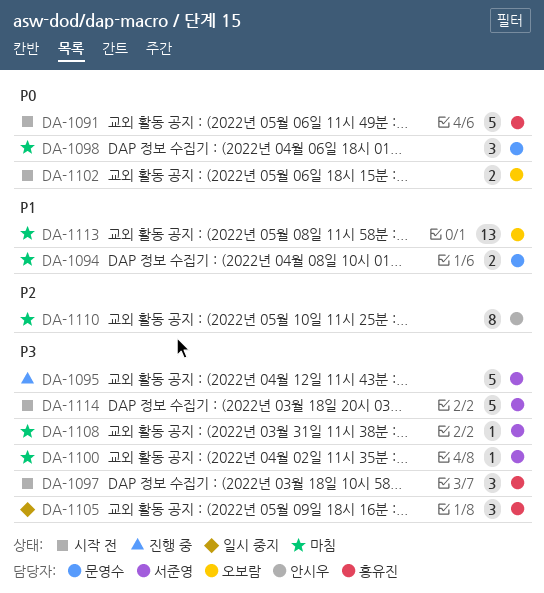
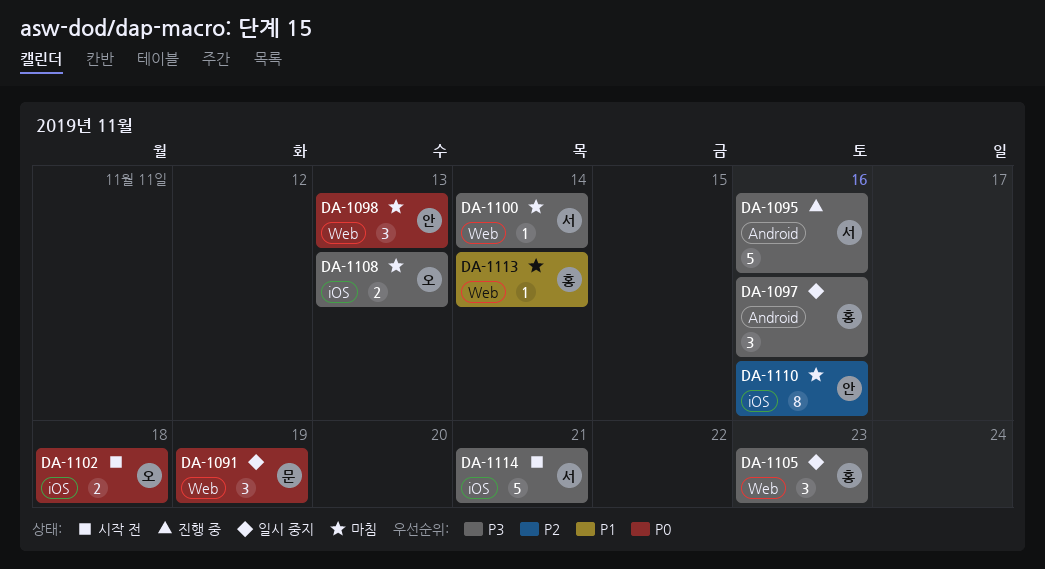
DA-1091, status: 시작 전 -> 일시 중지
DA-1091, owner: 홍유진 -> 문영수
DA-1091, estimate: 5 -> 3
DA-1094: present -> none
DA-1097, status: 시작 전 -> 일시 중지
DA-1098, owner: 문영수 -> 안시우
DA-1108, owner: 서준영 -> 오보람
DA-1108, estimate: 1 -> 2
DA-1113, owner: 오보람 -> 홍유진
DA-1113, estimate: 13 -> 1

